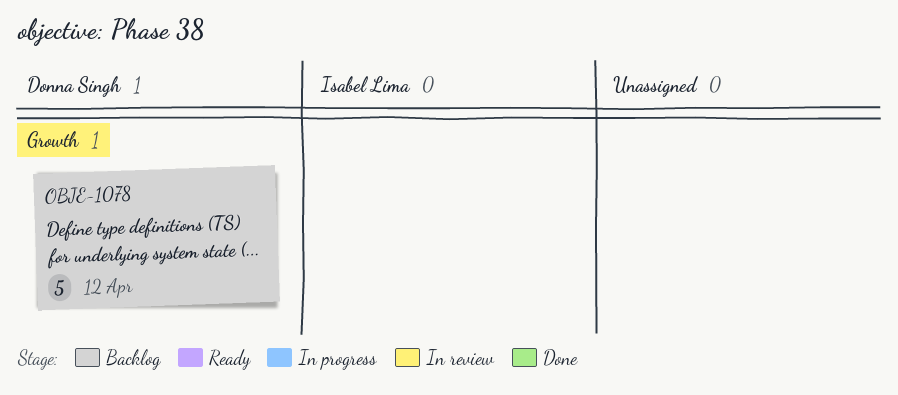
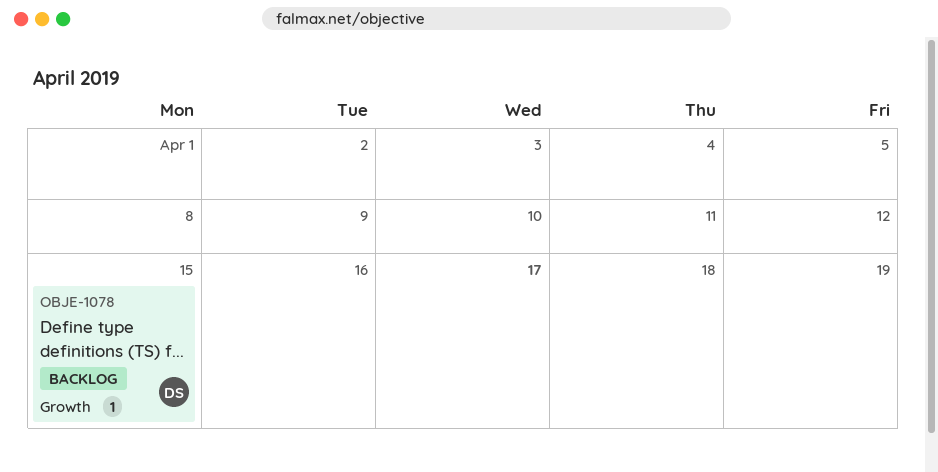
OBJE-1078, estimate: 5 -> 1
OBJE-1078, due: Apr 12 -> Apr 15

